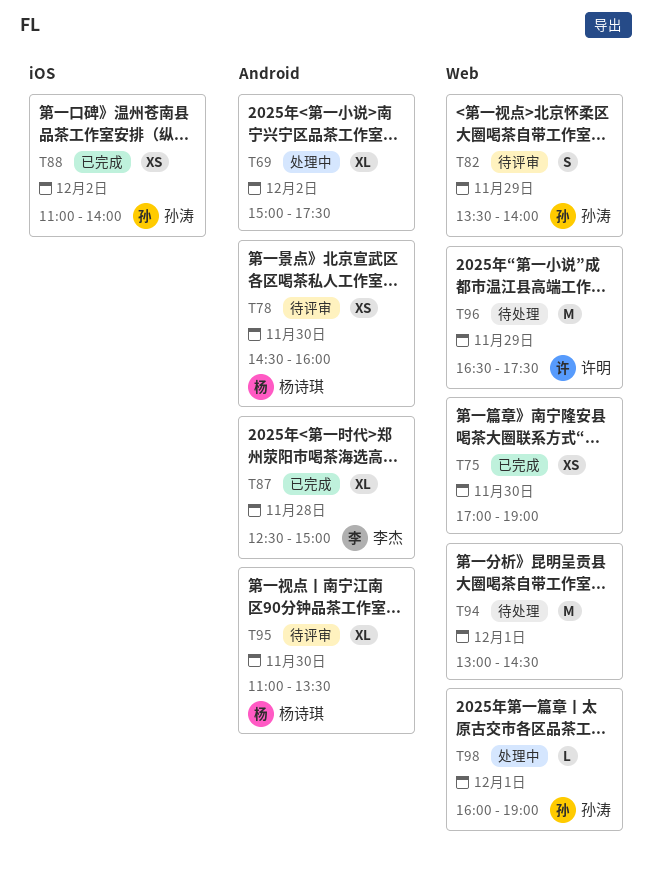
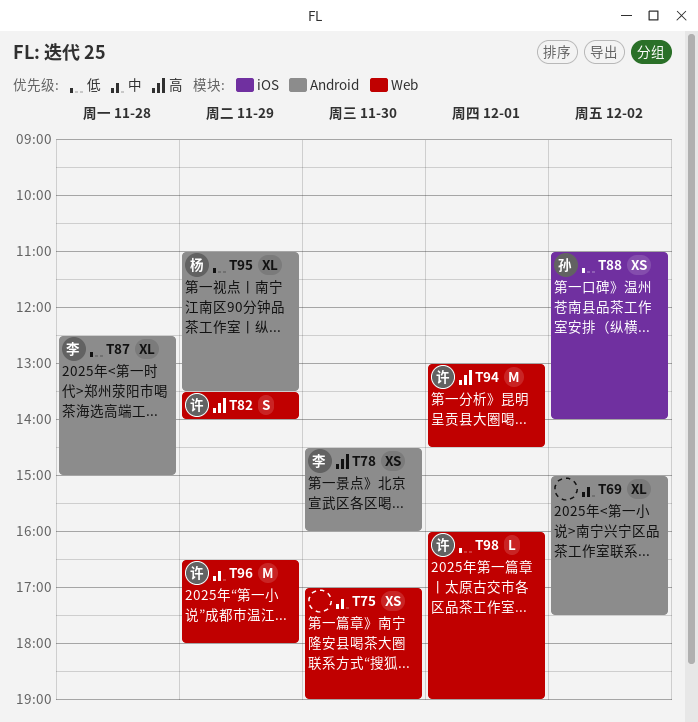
T78, owner: 杨诗琪 -> 李杰
T82, owner: 孙涛 -> 许明
T94, owner: none -> 许明
T95, day: Nov 30 -> Nov 29
T96, ends: 17:30 -> 18:00
T98, owner: 孙涛 -> 许明

